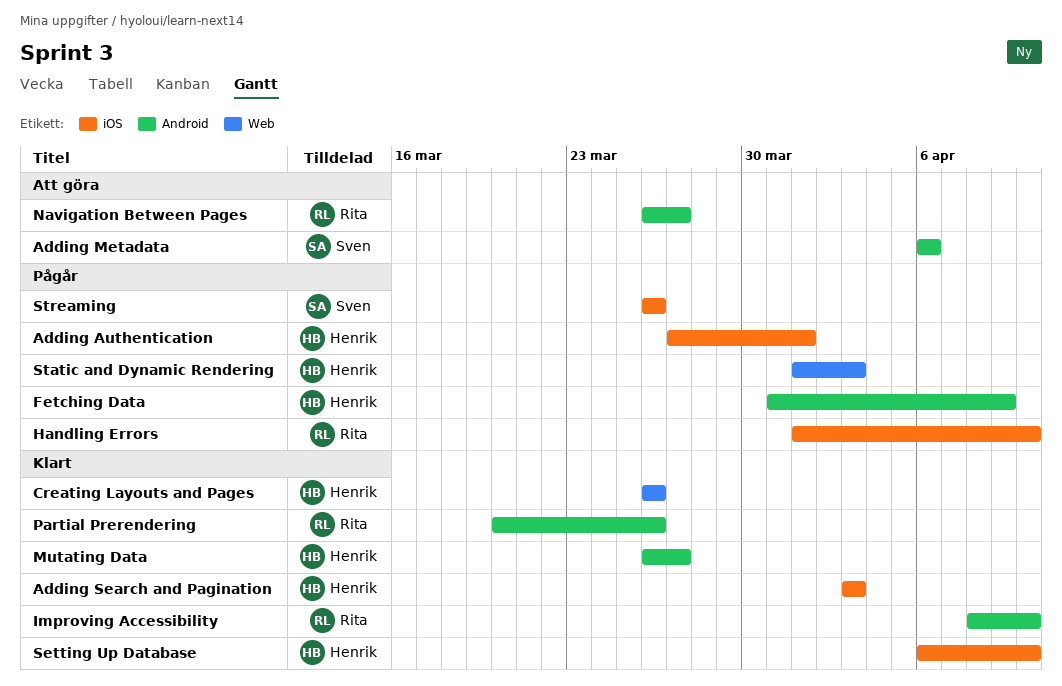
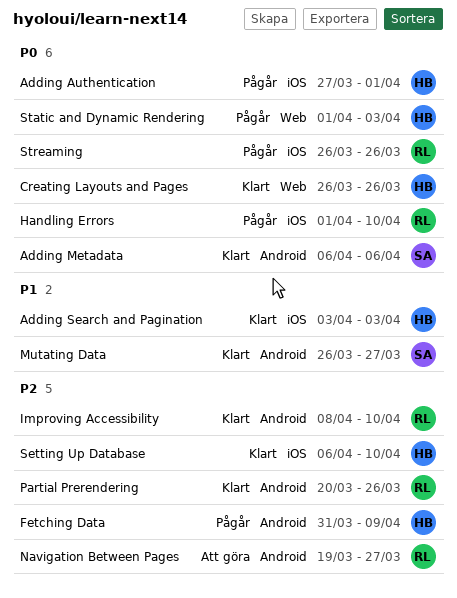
Adding Metadata, status: Att göra -> Klart
Mutating Data, owner: Henrik -> Sven
Navigation Between Pages, start: Mar 26 -> Mar 19
Streaming, owner: Sven -> Rita

